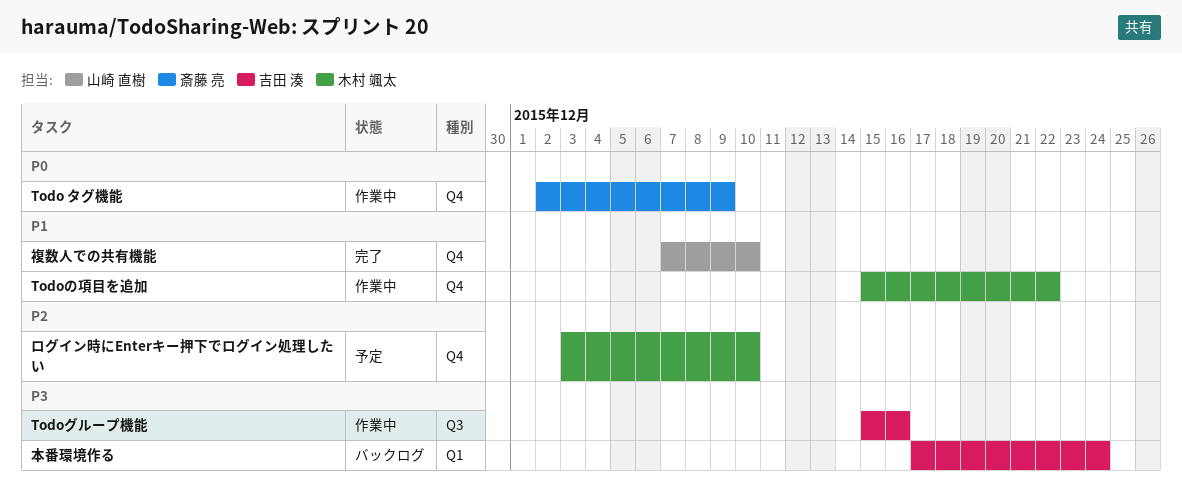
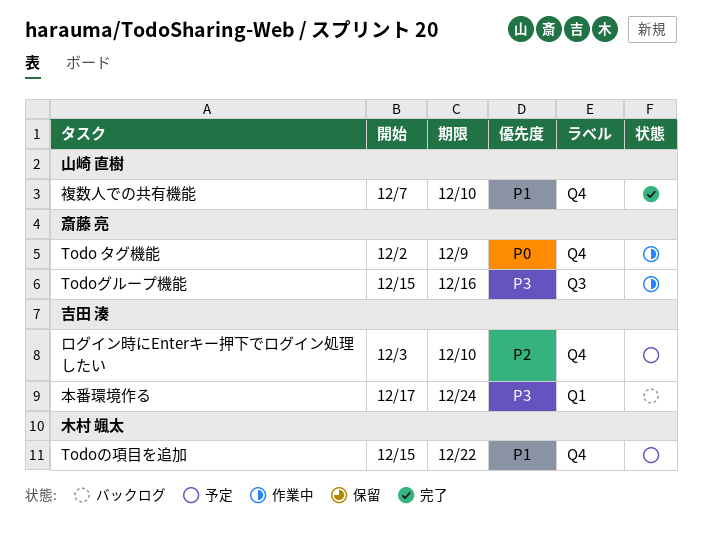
Todoの項目を追加, status: 作業中 -> 予定
Todoグループ機能, owner: 吉田 湊 -> 斎藤 亮
ログイン時にEnterキー押下でログイン処理したい, owner: 木村 颯太 -> 吉田 湊

